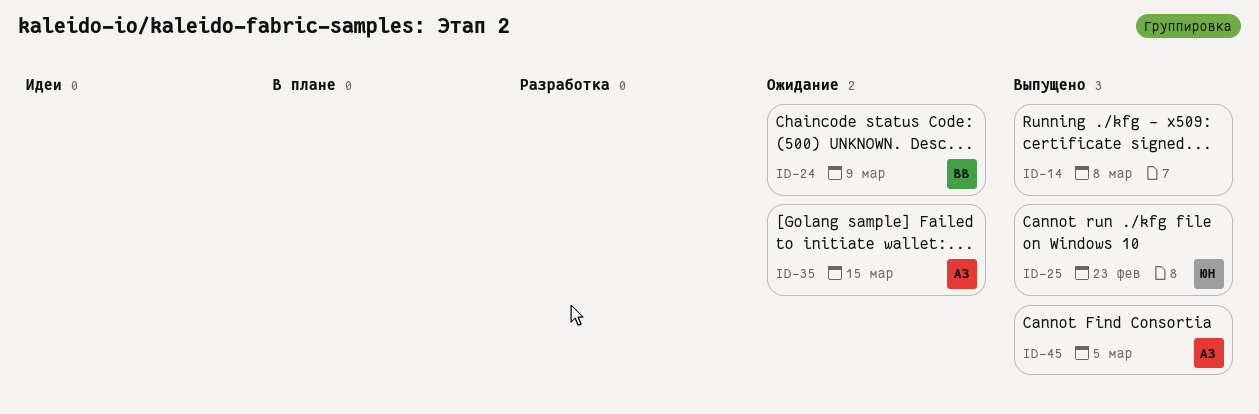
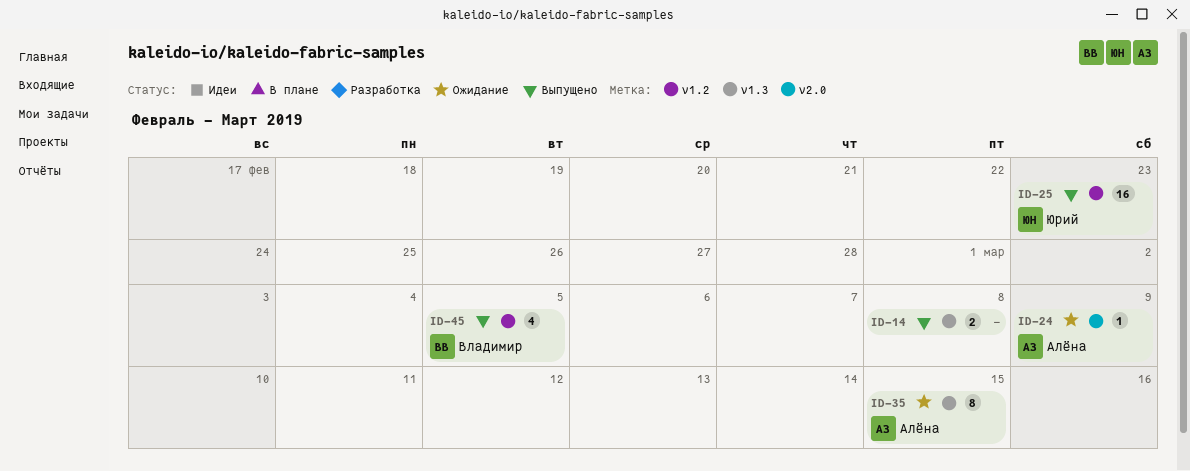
ID-24, owner: Владимир -> Алёна
ID-45, owner: Алёна -> Владимир

